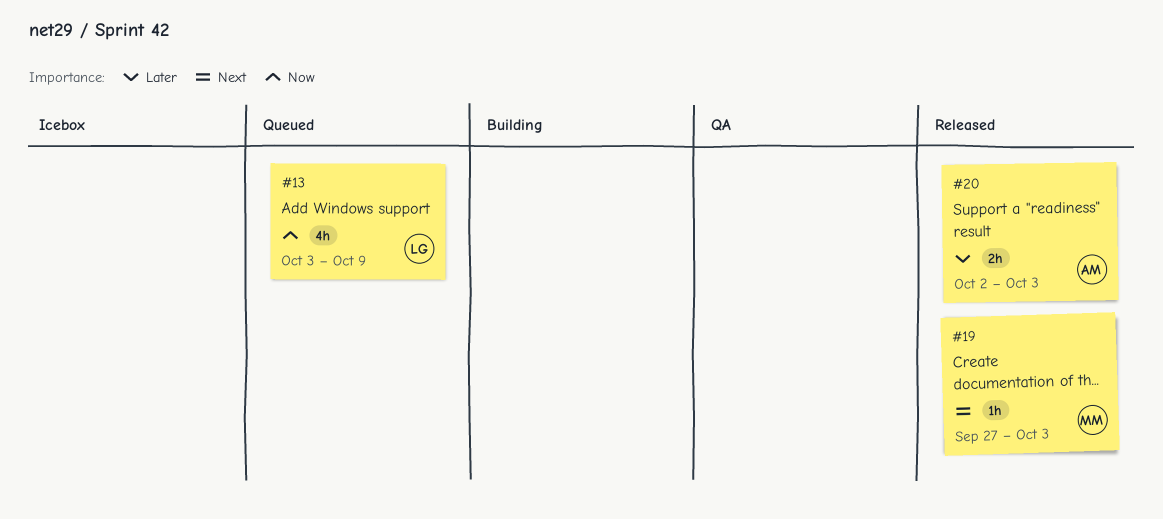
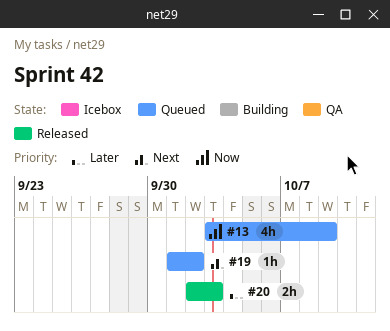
#19, status: Released -> Queued
#19, start: Sep 27 -> Oct 1
#19, due: Oct 3 -> Oct 2

